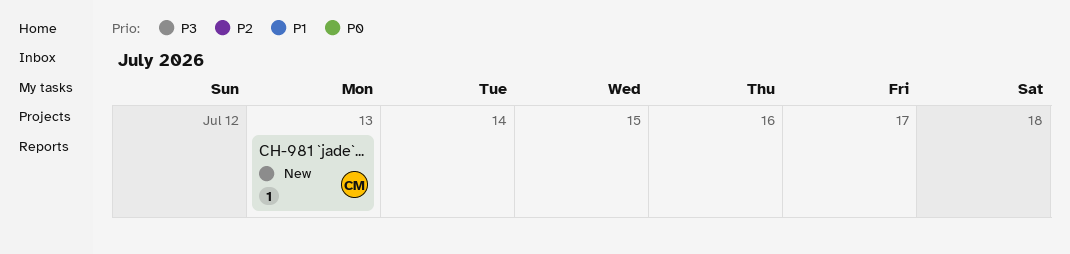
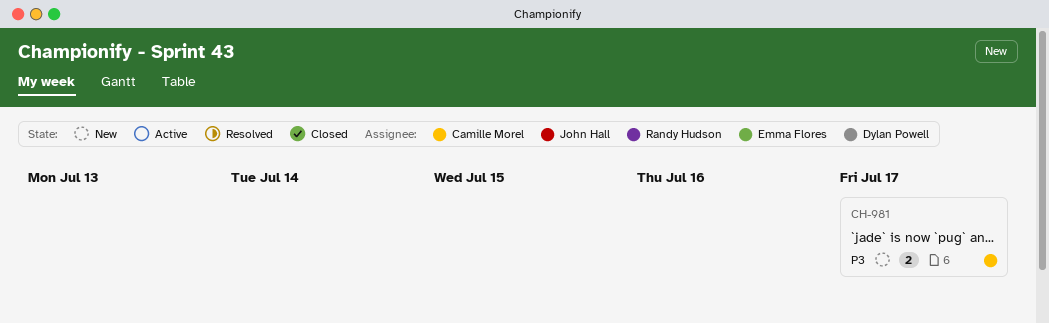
CH-981, estimate: 1 -> 2
CH-981, due: Jul 13 -> Jul 17

